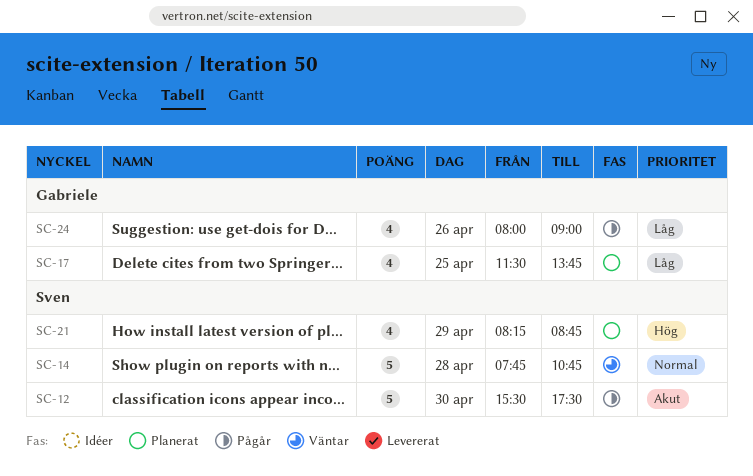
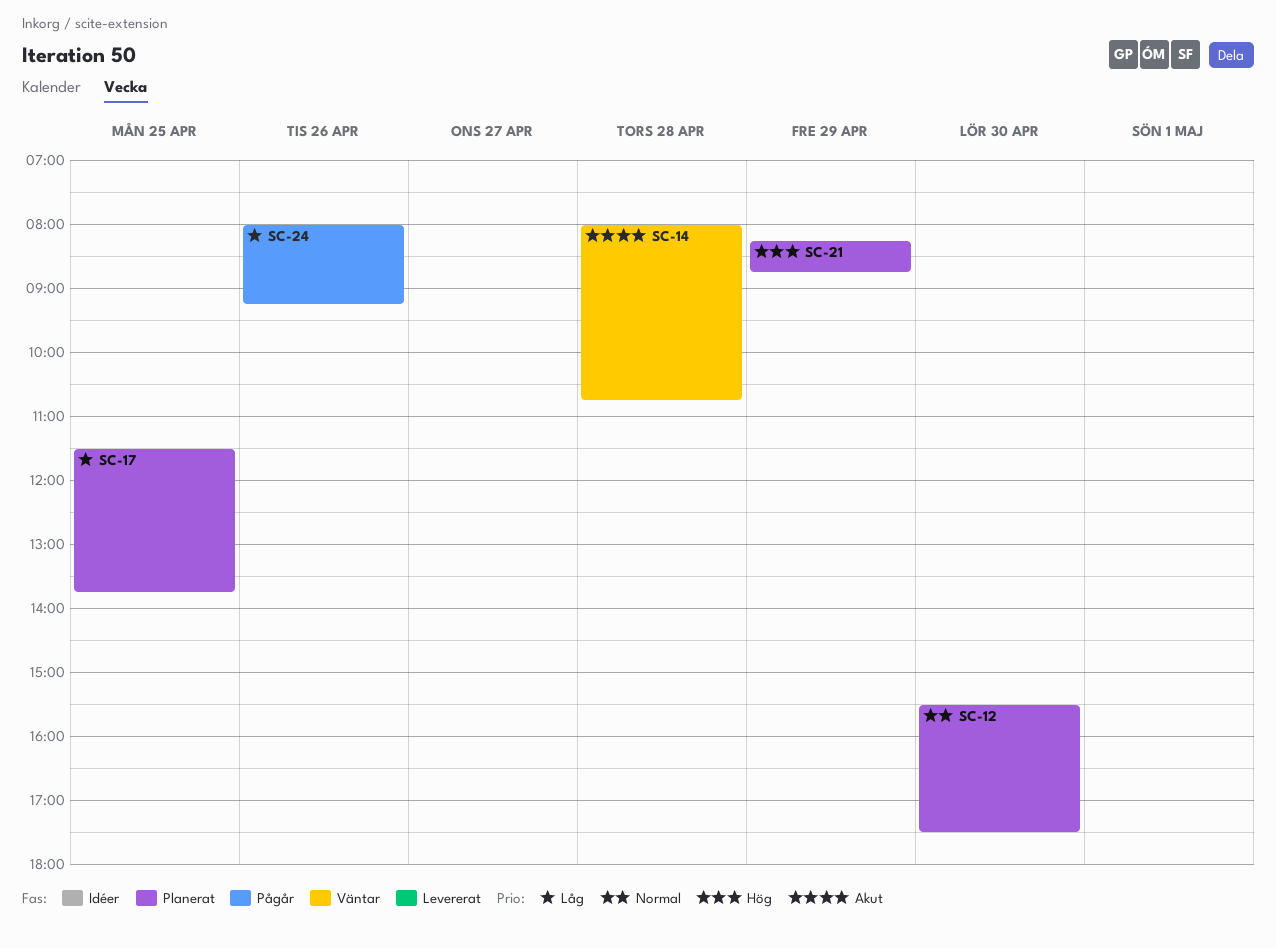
SC-12, status: Pågår -> Planerat
SC-12, priority: Akut -> Normal
SC-14, priority: Normal -> Akut
SC-14, begins: 07:45 -> 08:00
SC-24, ends: 09:00 -> 09:15

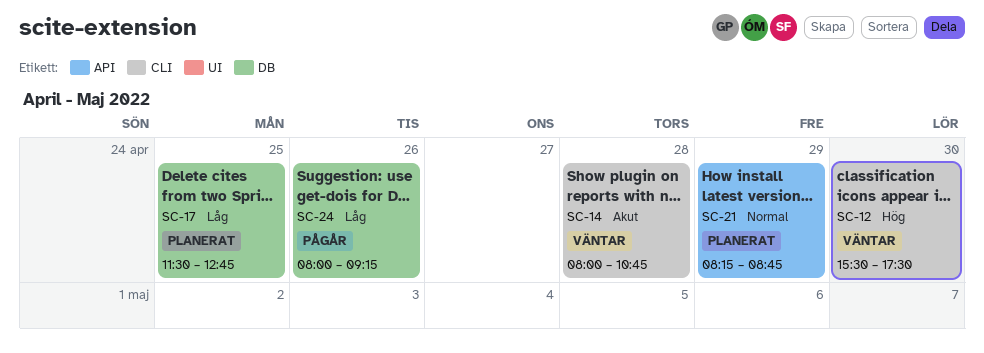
SC-12, status: Planerat -> Väntar
SC-12, priority: Normal -> Hög
SC-17, ends: 13:45 -> 12:45
SC-21, priority: Hög -> Normal

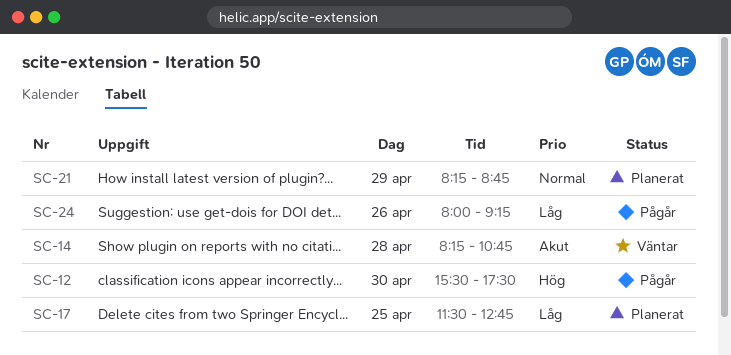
SC-12, status: Väntar -> Pågår
SC-14, begins: 08:00 -> 08:15

